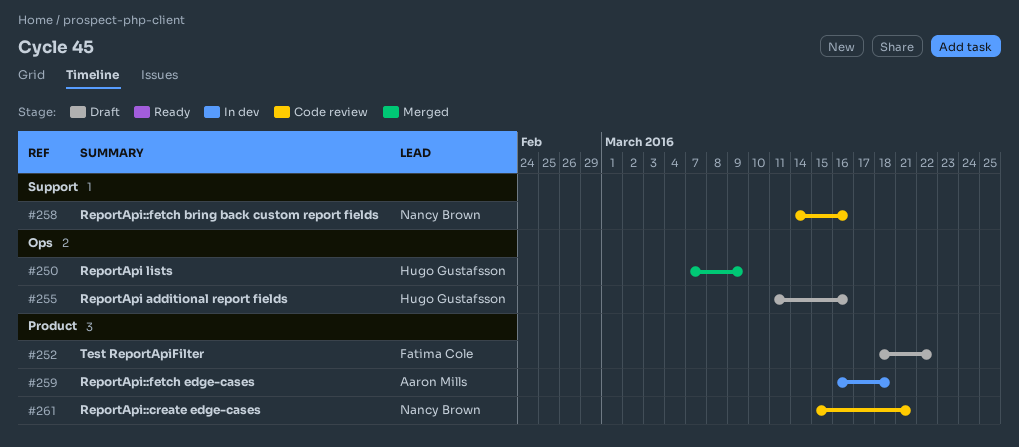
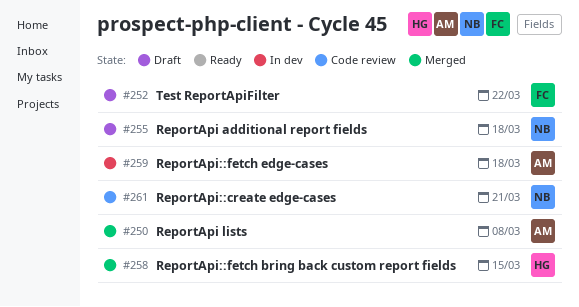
#250, owner: Hugo Gustafsson -> Aaron Mills
#250, due: Mar 9 -> Mar 8
#255, owner: Hugo Gustafsson -> Nancy Brown
#255, due: Mar 16 -> Mar 18
#258, status: Code review -> Merged
#258, owner: Nancy Brown -> Hugo Gustafsson
#258, due: Mar 16 -> Mar 15

